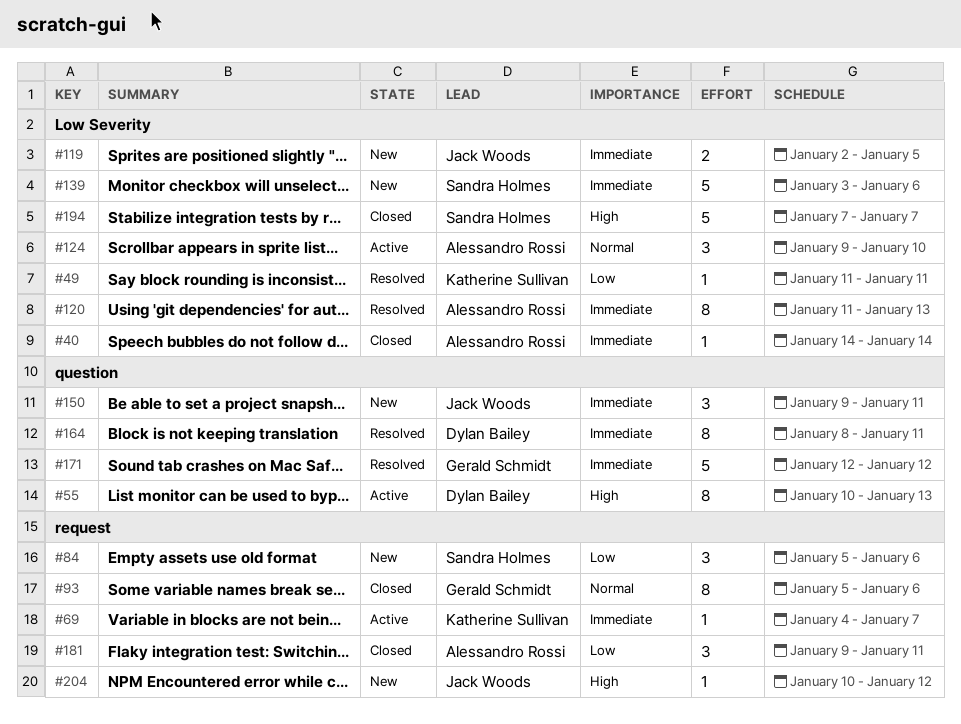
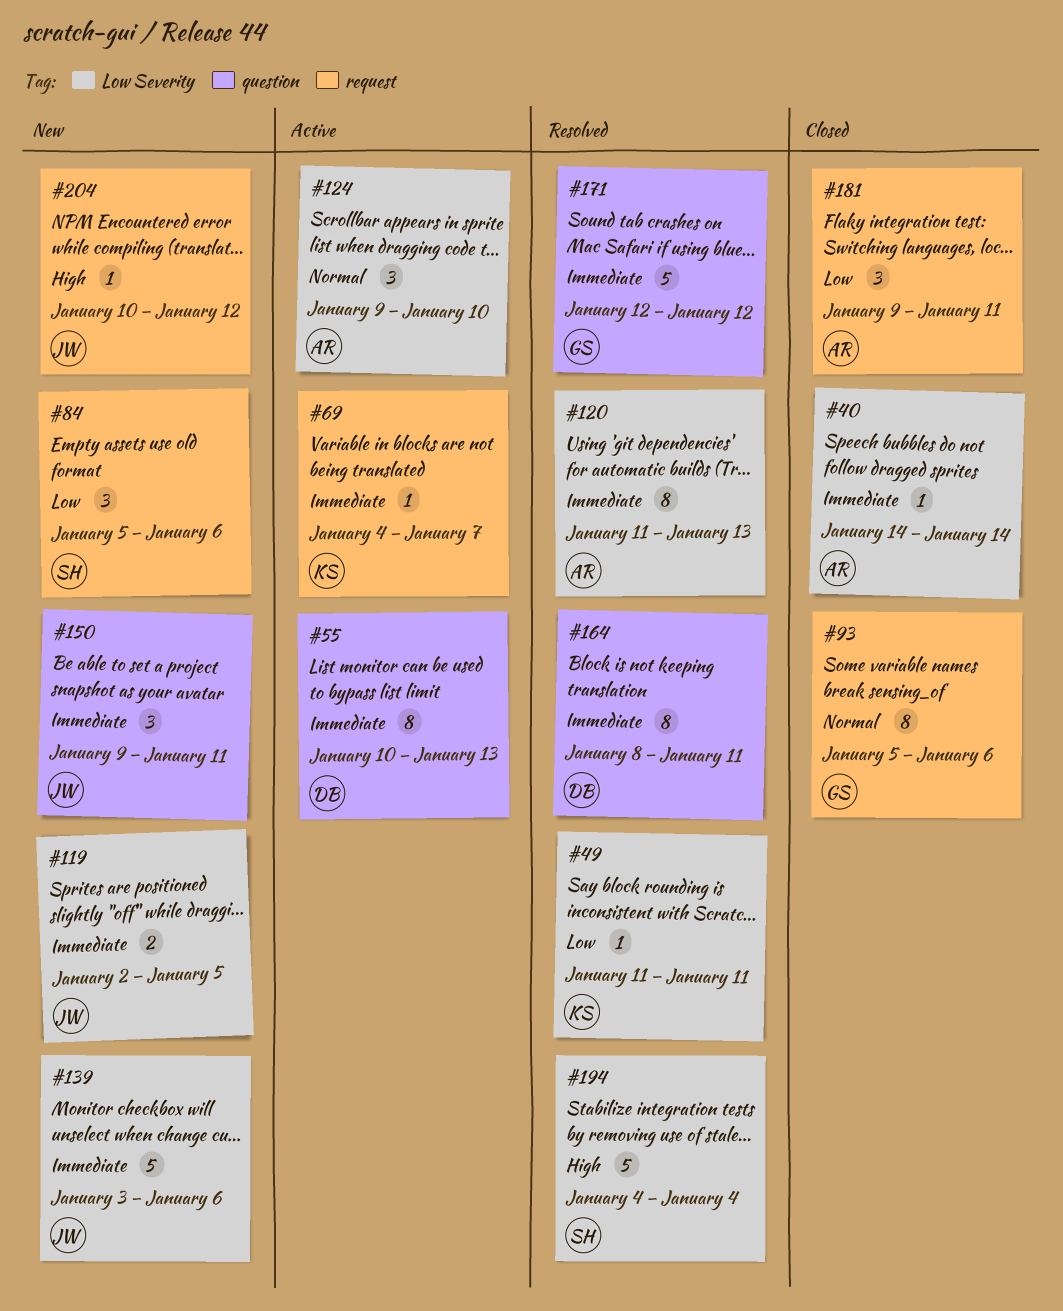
#55, priority: High -> Immediate
#139, owner: Sandra Holmes -> Jack Woods
#194, status: Closed -> Resolved
#194, start: Jan 7 -> Jan 4
#194, due: Jan 7 -> Jan 4

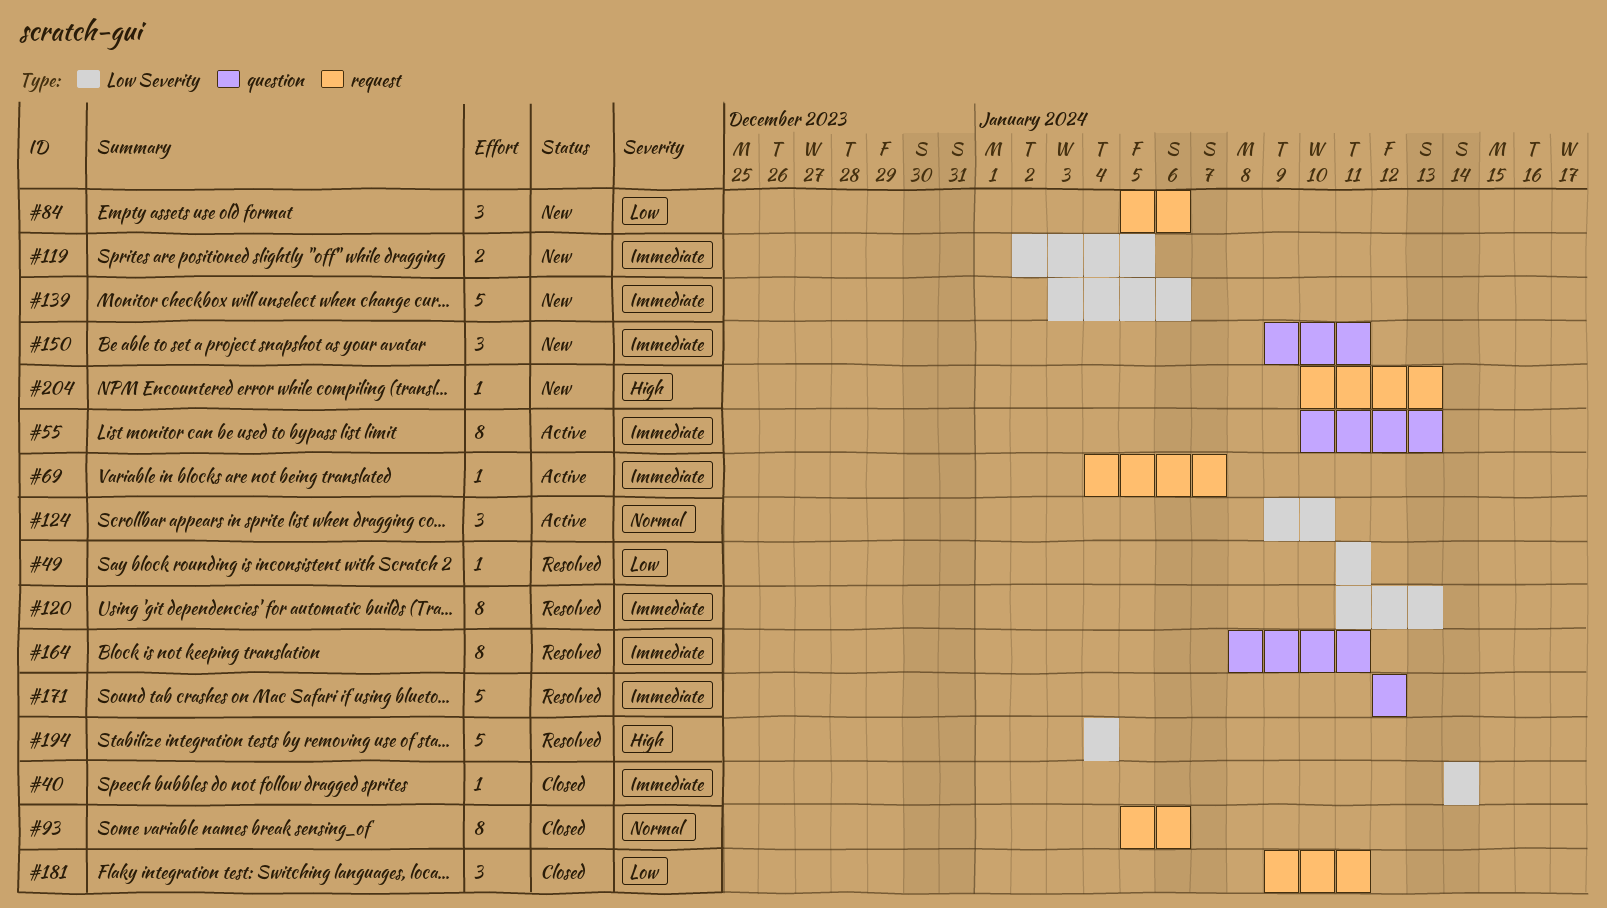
#204, due: Jan 12 -> Jan 13

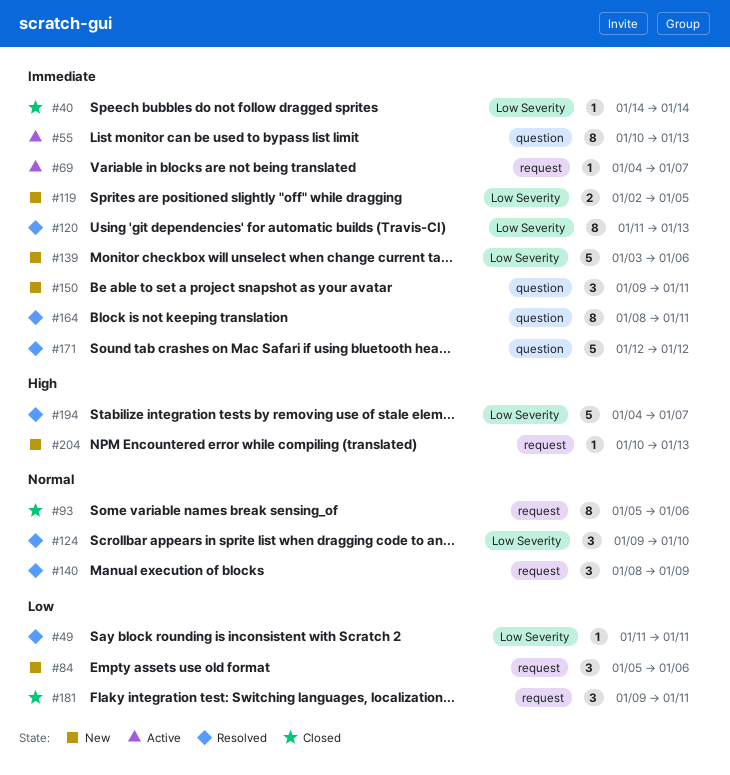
#124, status: Active -> Resolved
#140: none -> present
#194, due: Jan 4 -> Jan 7

